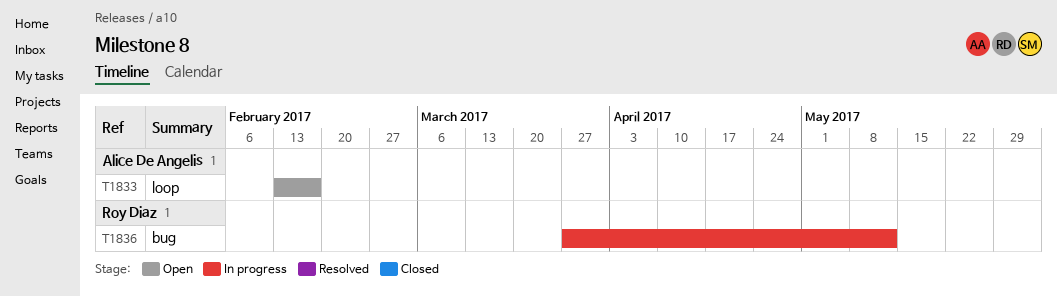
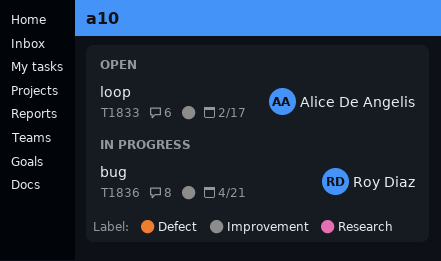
T1836, due: May 12 -> Apr 21

